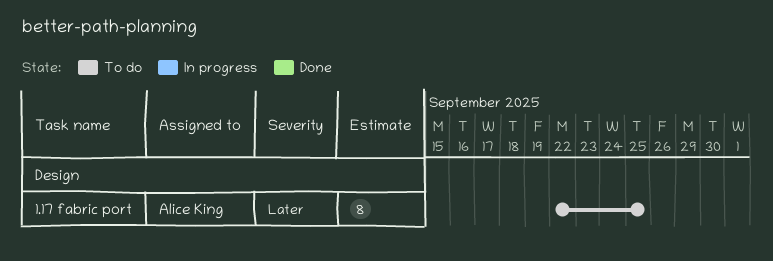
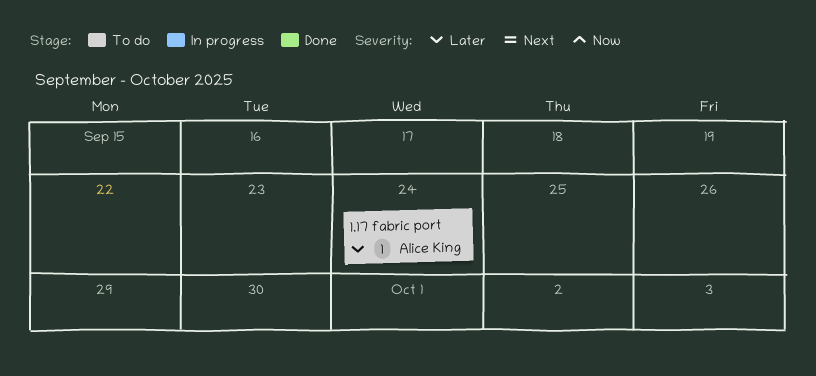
1.17 fabric port, estimate: 8 -> 1
1.17 fabric port, due: Sep 25 -> Sep 24

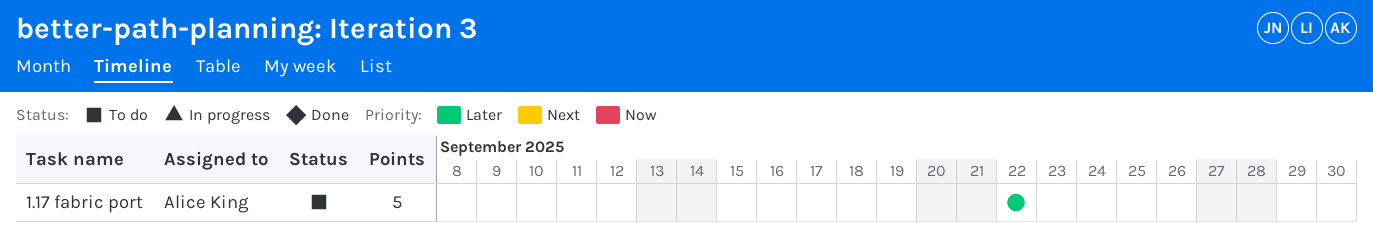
1.17 fabric port, estimate: 1 -> 5
1.17 fabric port, due: Sep 24 -> Sep 22

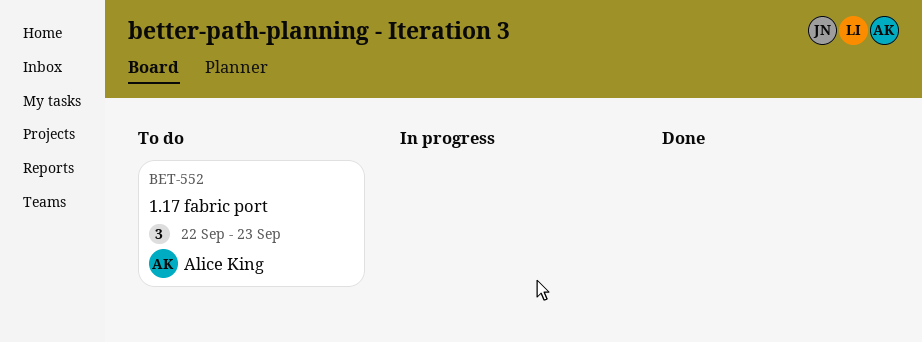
1.17 fabric port, estimate: 5 -> 3
1.17 fabric port, due: Sep 22 -> Sep 23

